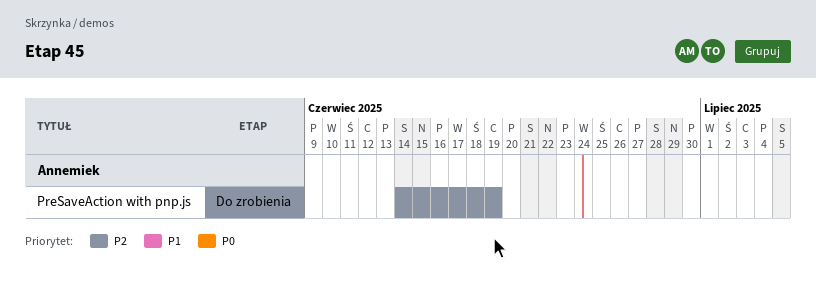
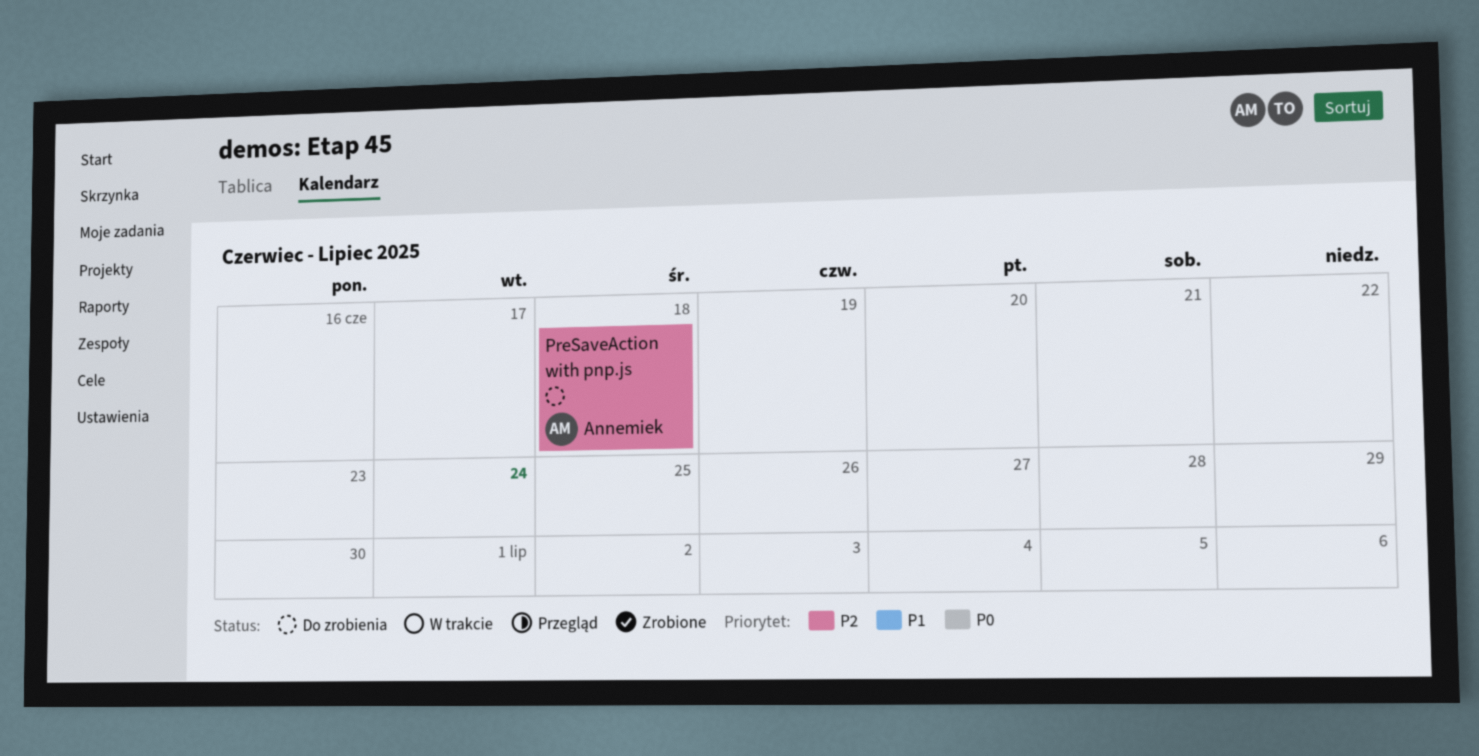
PreSaveAction with pnp.js, due: Jun 19 -> Jun 18

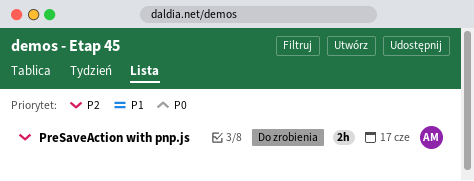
PreSaveAction with pnp.js, due: Jun 18 -> Jun 17

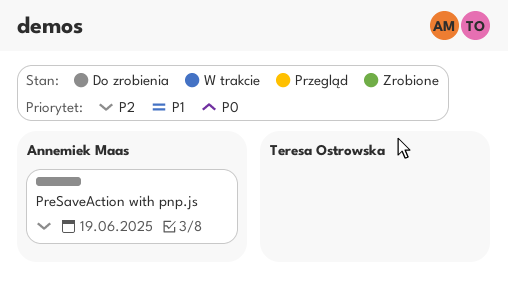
PreSaveAction with pnp.js, due: Jun 17 -> Jun 19

